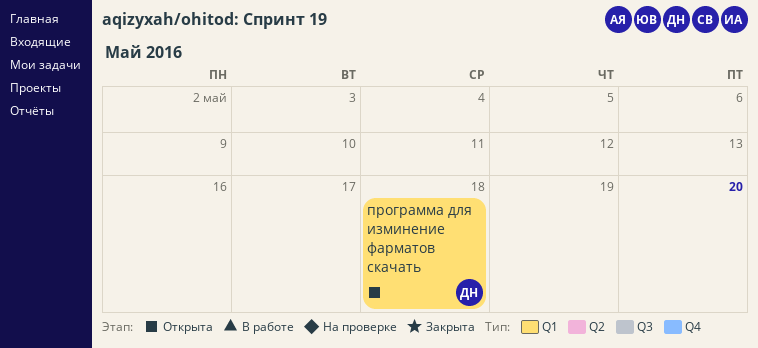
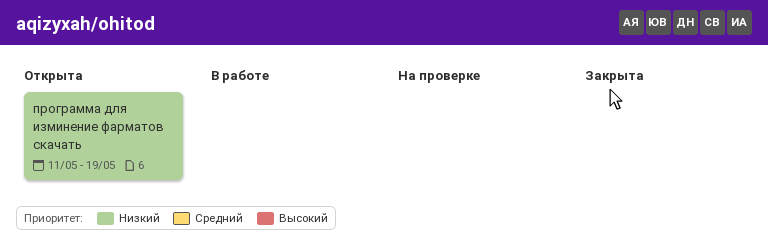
программа для изминение фарматов скачать, due: May 18 -> May 19

